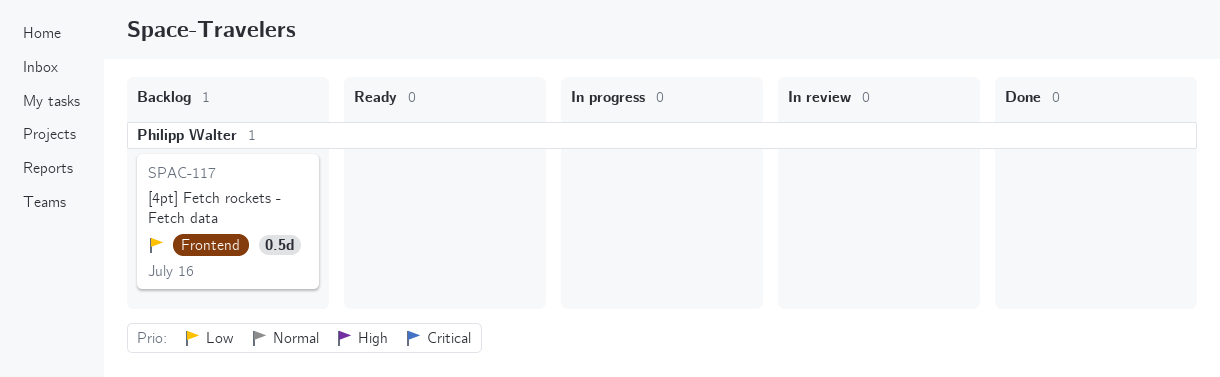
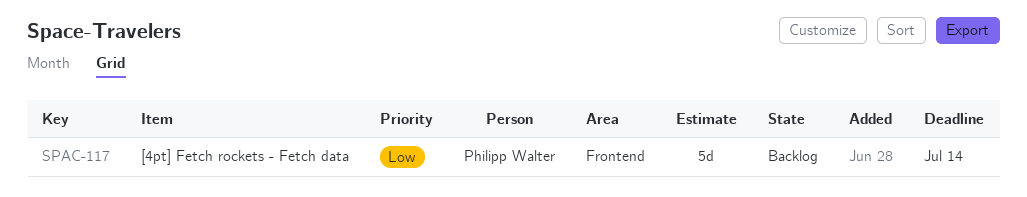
SPAC-117, estimate: 0.5d -> 5d
SPAC-117, due: Jul 16 -> Jul 14

